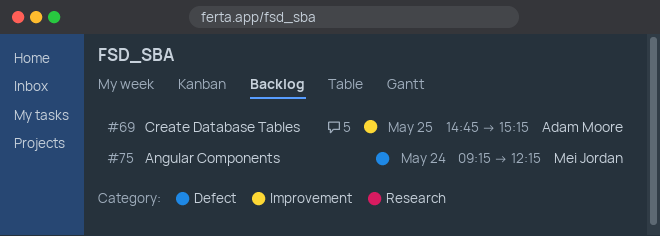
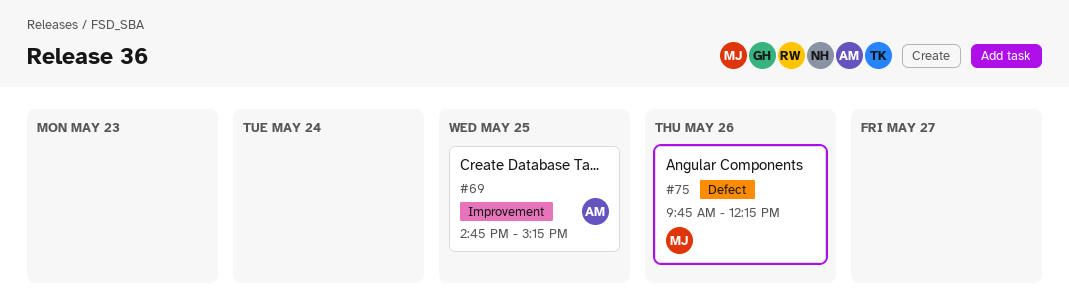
#75, day: May 24 -> May 26
#75, begins: 09:15 -> 09:45

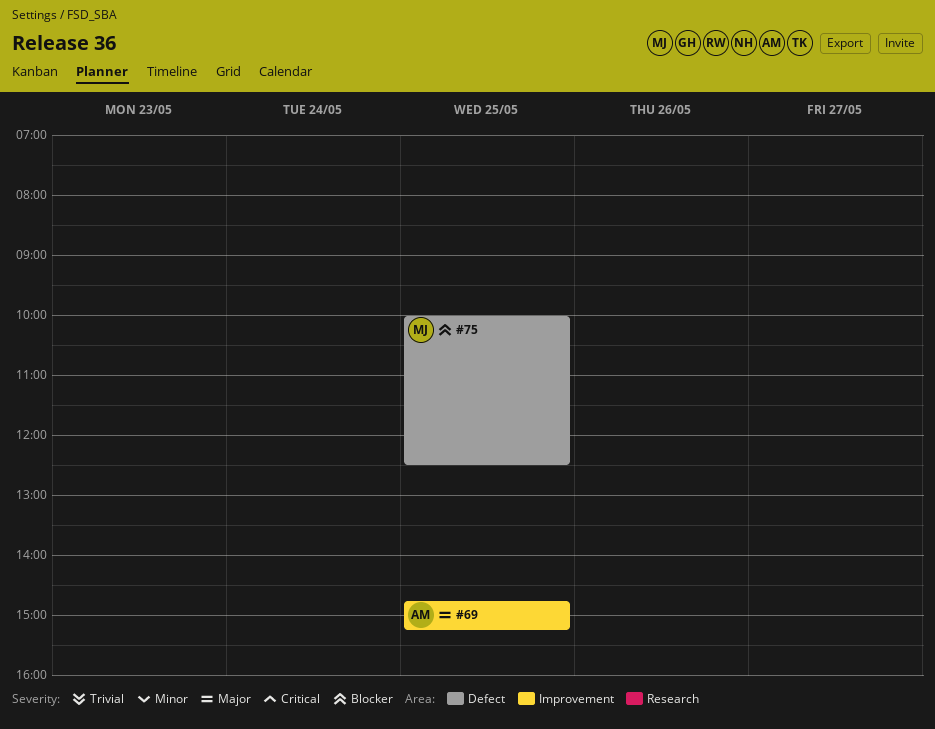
#75, day: May 26 -> May 25
#75, begins: 09:45 -> 10:00
#75, ends: 12:15 -> 12:30

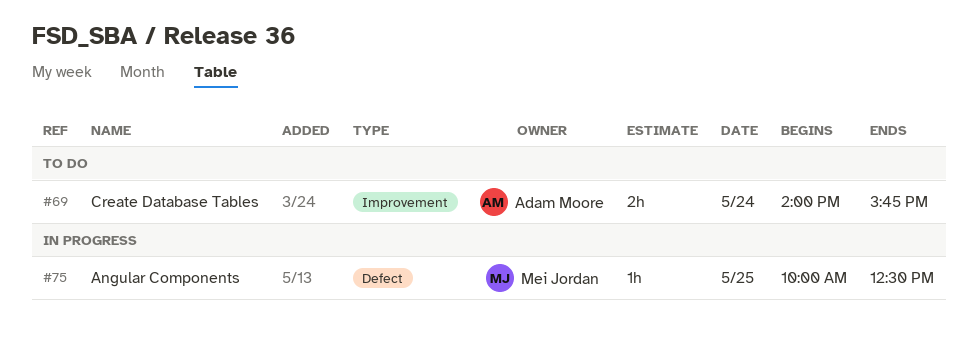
#69, day: May 25 -> May 24
#69, begins: 14:45 -> 14:00
#69, ends: 15:15 -> 15:45

